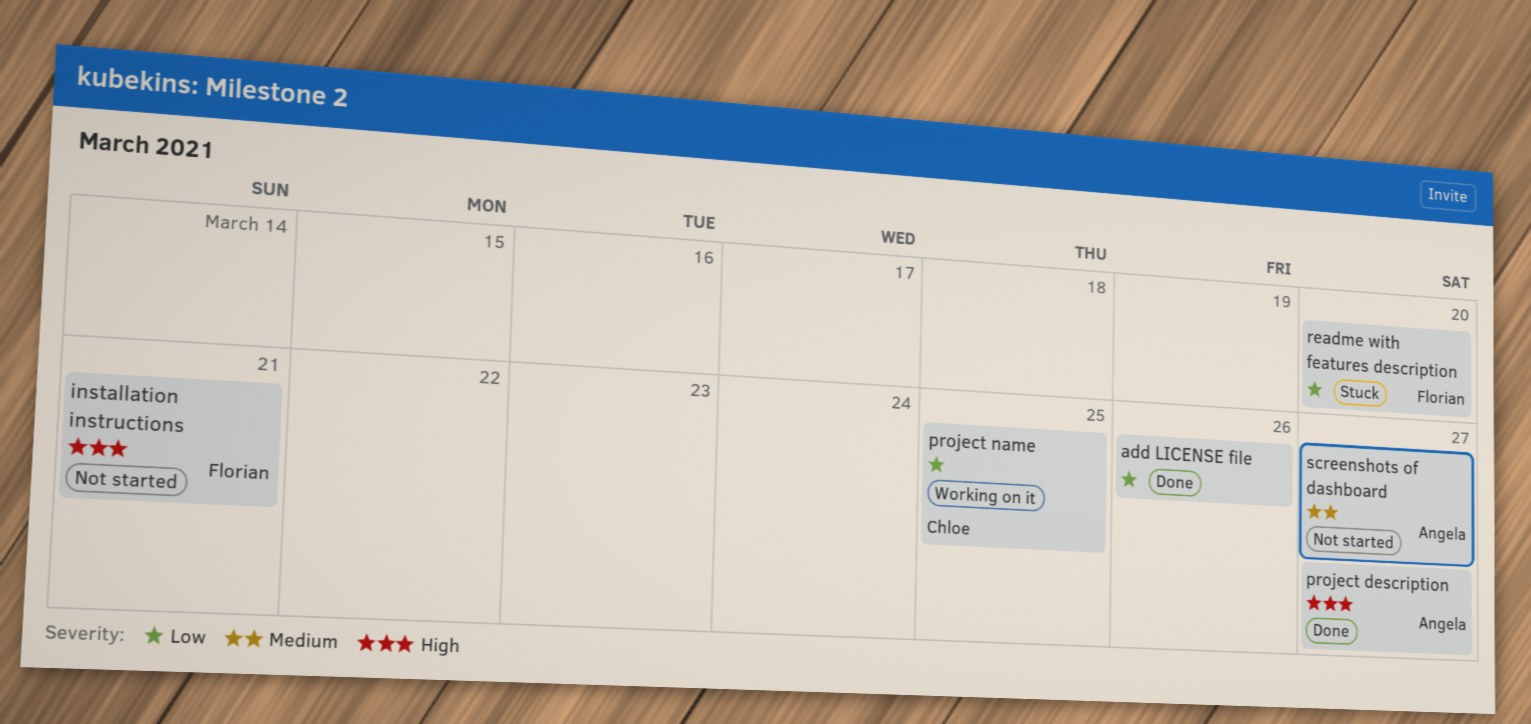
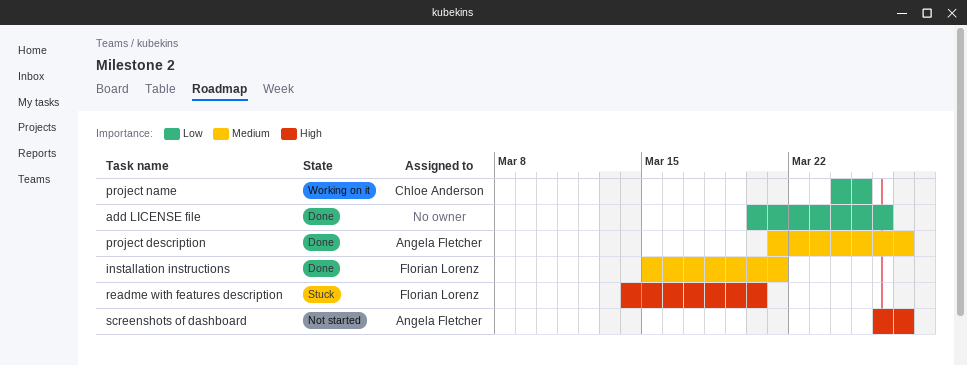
installation instructions, status: Not started -> Done
installation instructions, priority: High -> Medium
project description, priority: High -> Medium
readme with features description, priority: Low -> High
screenshots of dashboard, priority: Medium -> High

